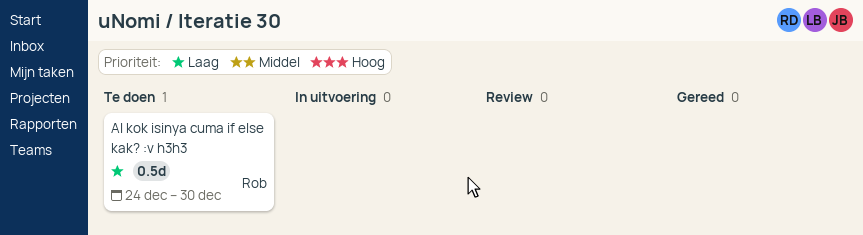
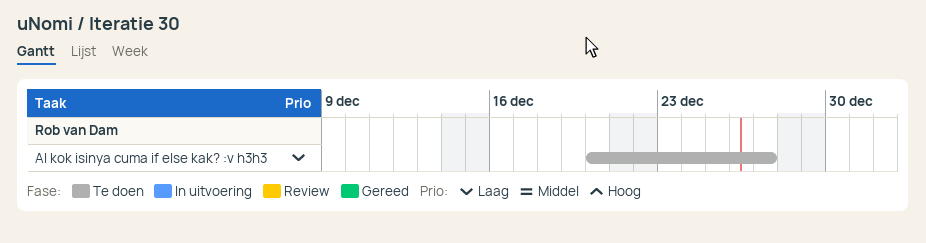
AI kok isinya cuma if else kak? :v h3h3, start: Dec 24 -> Dec 20
AI kok isinya cuma if else kak? :v h3h3, due: Dec 30 -> Dec 27

